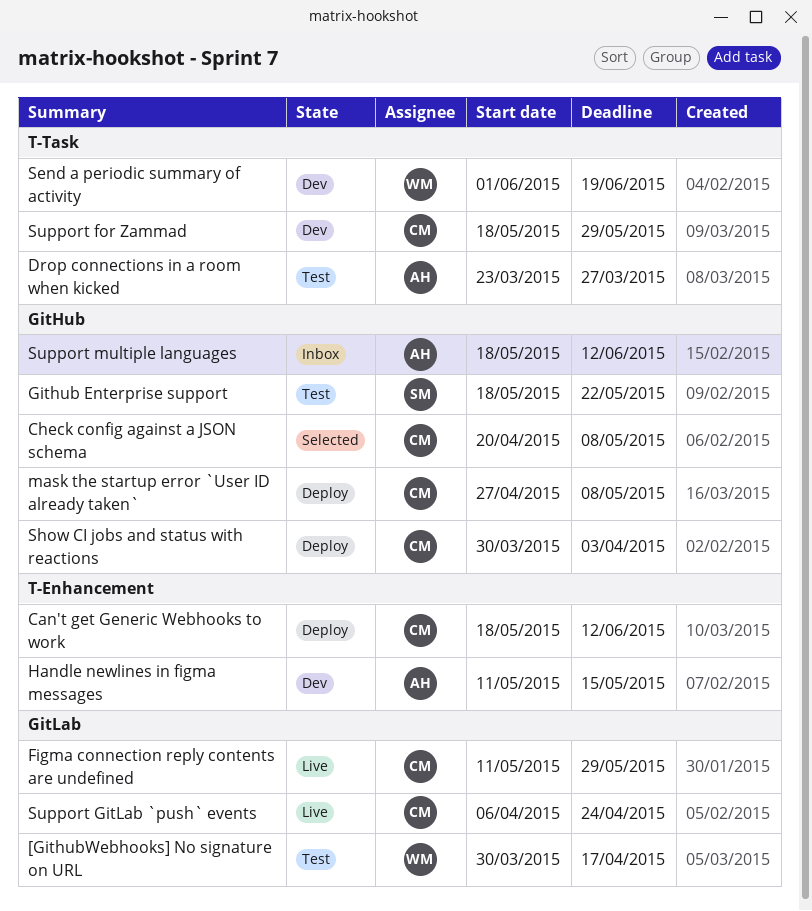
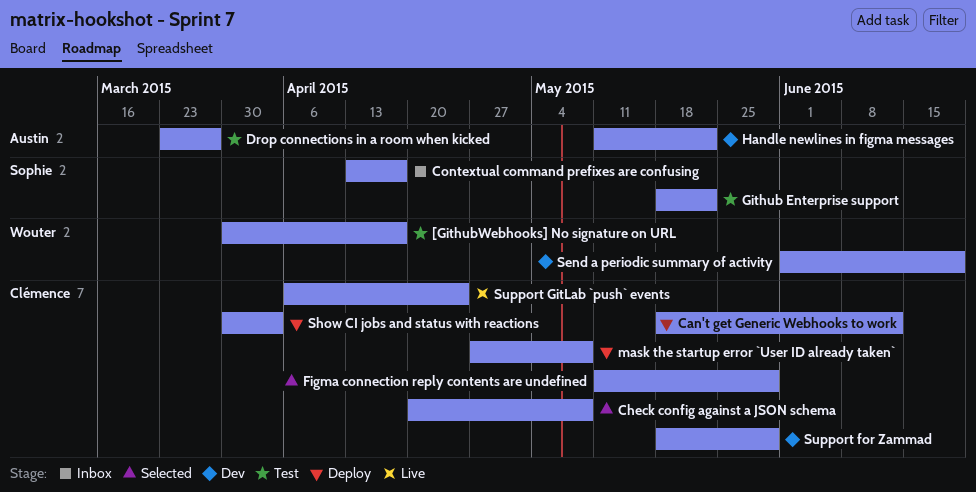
Contextual command prefixes are confusing: none -> present
Figma connection reply contents are undefined, status: Live -> Selected
Handle newlines in figma messages, due: May 15 -> May 22
Support multiple languages: present -> none

